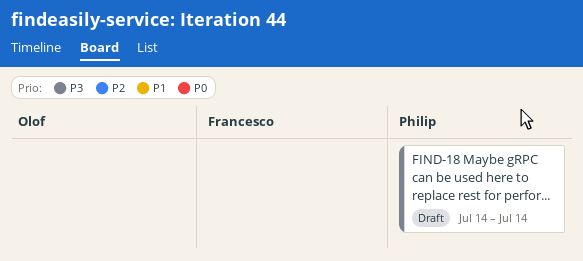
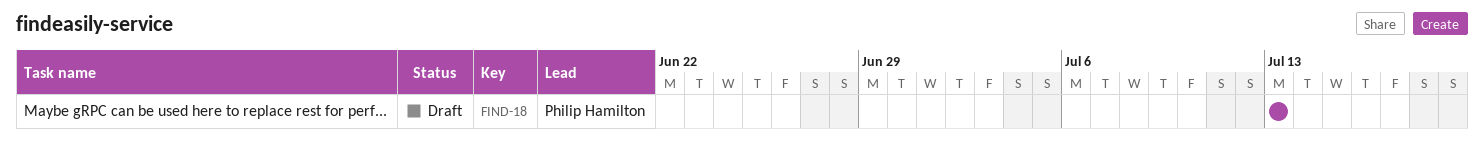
FIND-18, start: Jul 14 -> Jul 13
FIND-18, due: Jul 14 -> Jul 13

